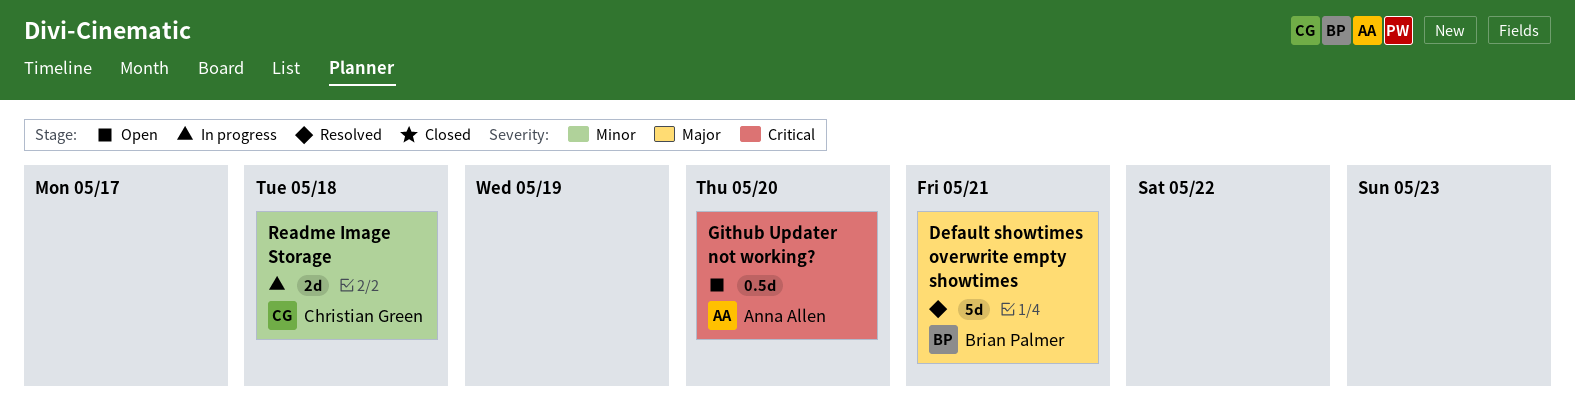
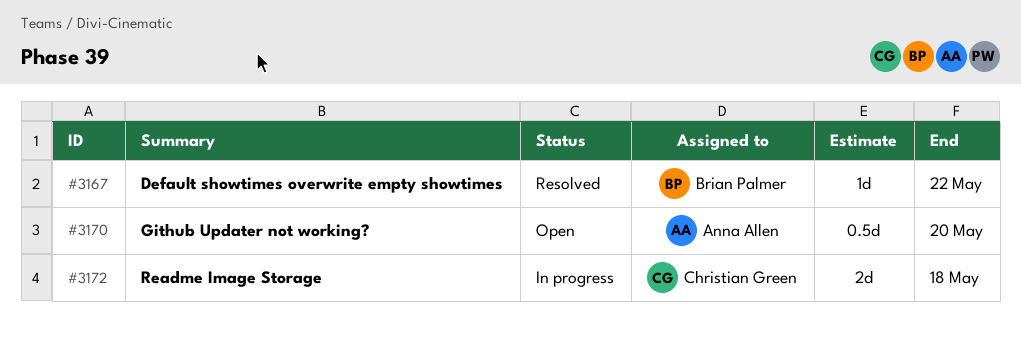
Default showtimes overwrite empty showtimes, estimate: 5d -> 1d
Default showtimes overwrite empty showtimes, due: May 21 -> May 22

